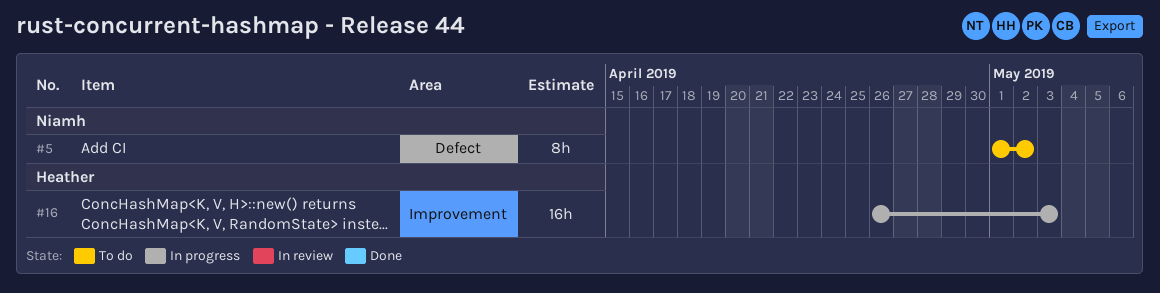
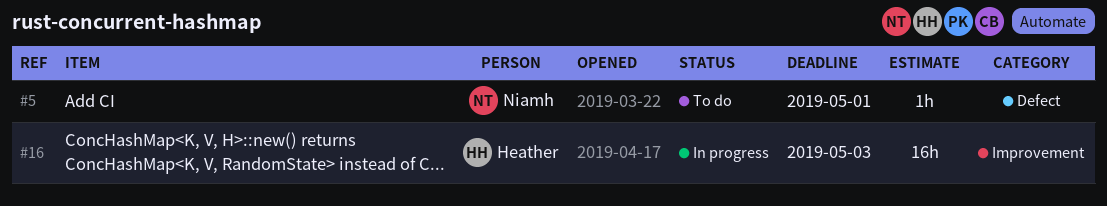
#5, estimate: 8h -> 1h
#5, due: May 2 -> May 1

